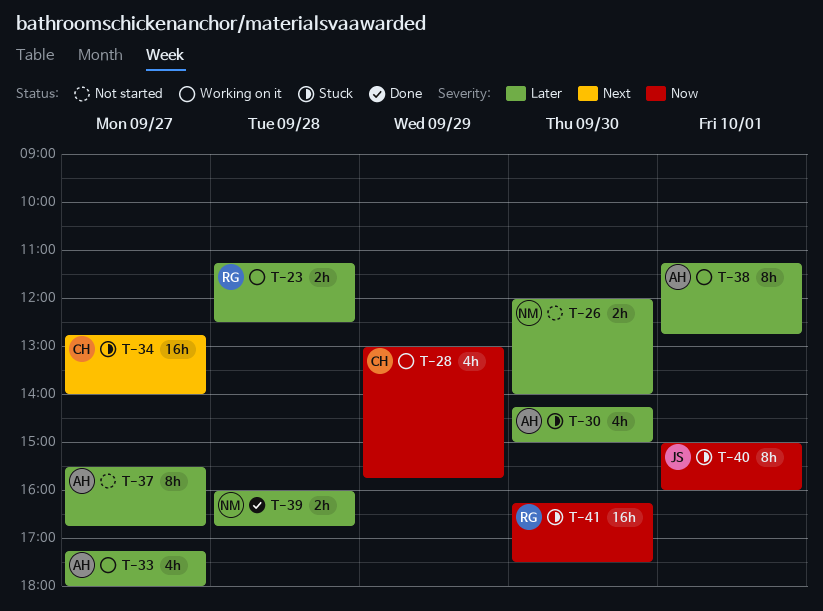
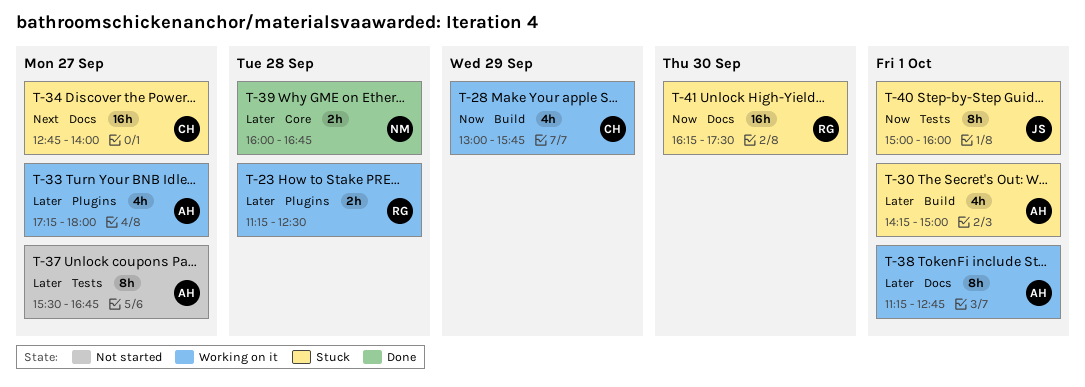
T-26: present -> none
T-30, day: Sep 30 -> Oct 1

